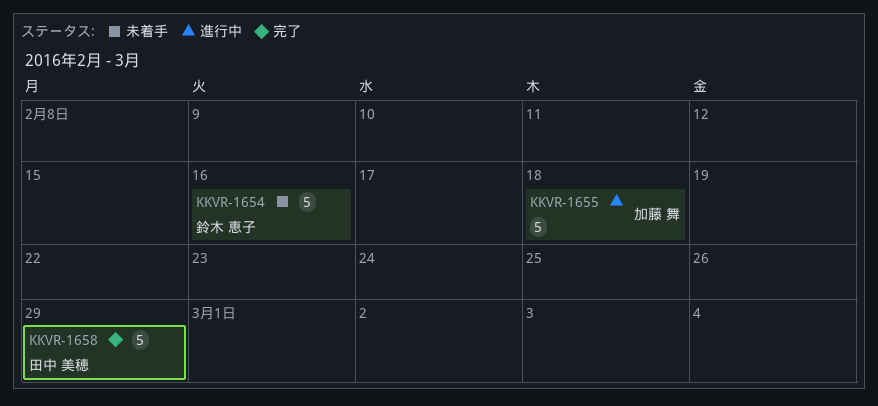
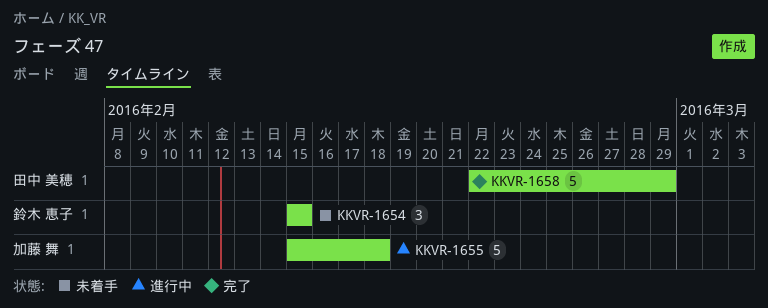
KKVR-1654, estimate: 5 -> 3
KKVR-1654, due: Feb 16 -> Feb 15

